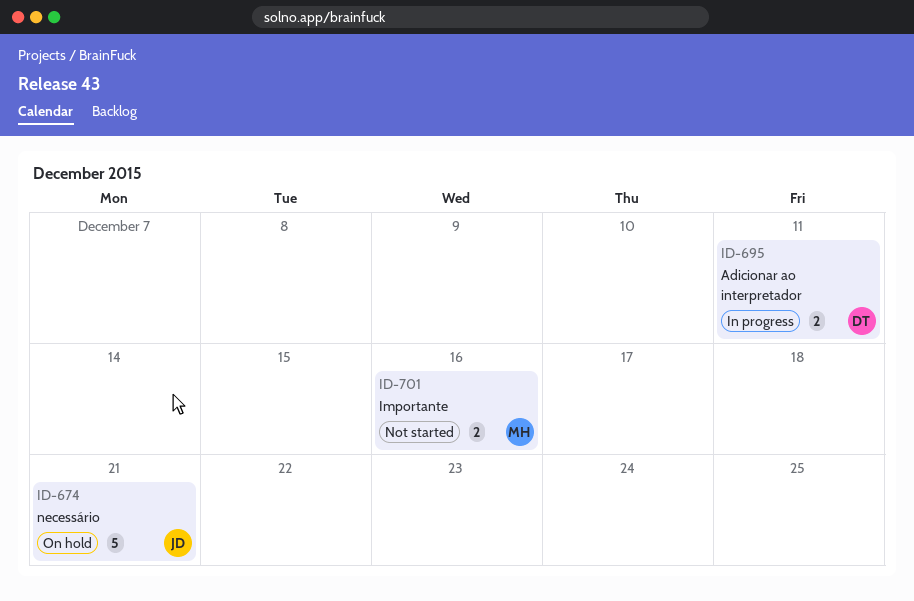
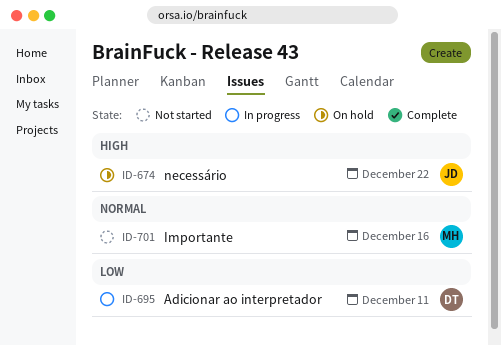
ID-674, due: Dec 21 -> Dec 22

